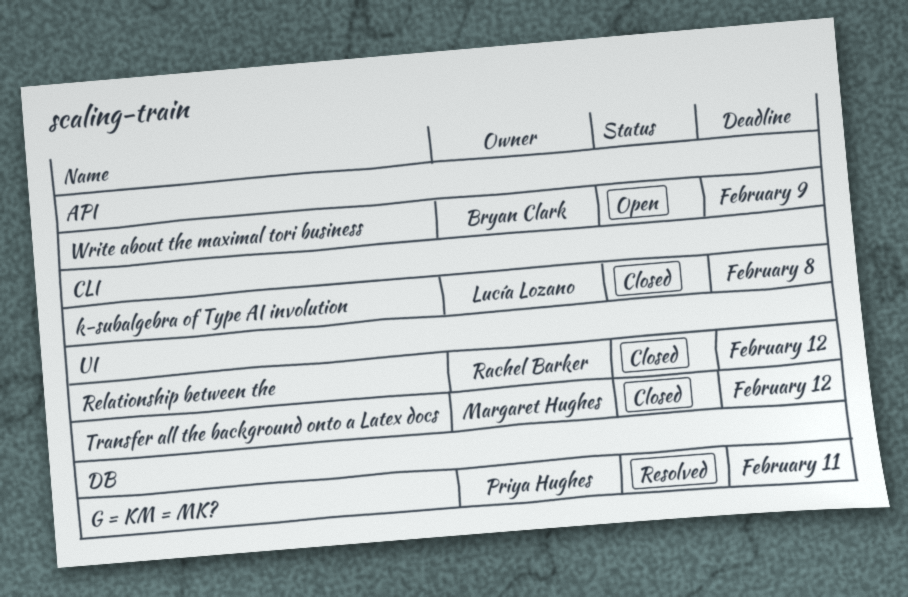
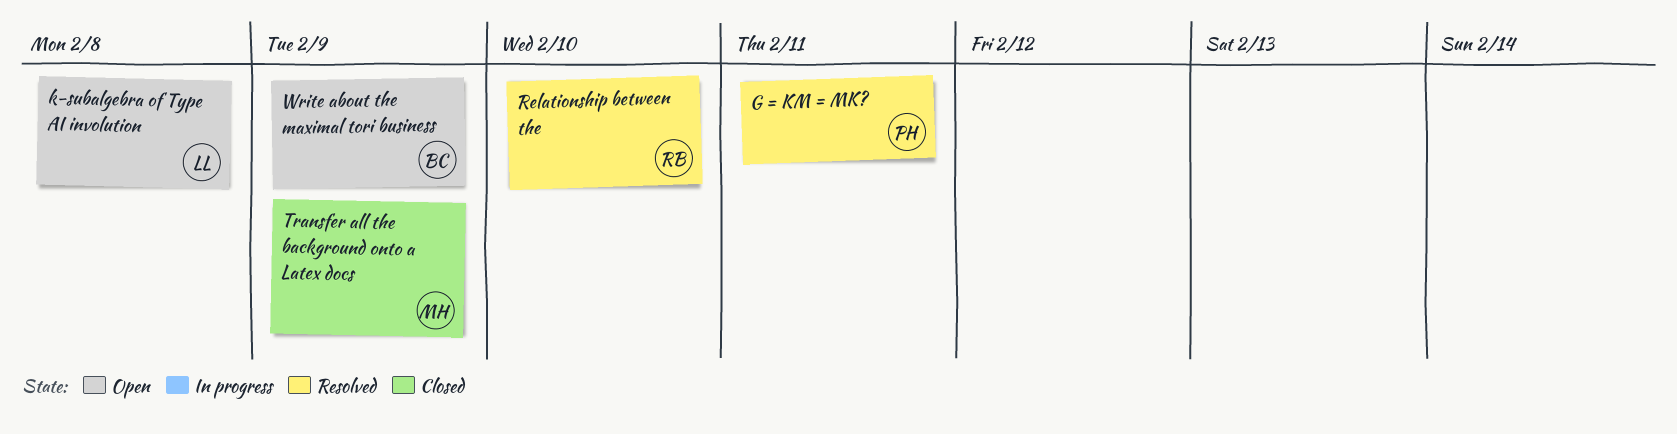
k-subalgebra of Type AI involution, status: Closed -> Open
Relationship between the, status: Closed -> Resolved
Relationship between the, due: Feb 12 -> Feb 10
Transfer all the background onto a Latex docs, due: Feb 12 -> Feb 9

